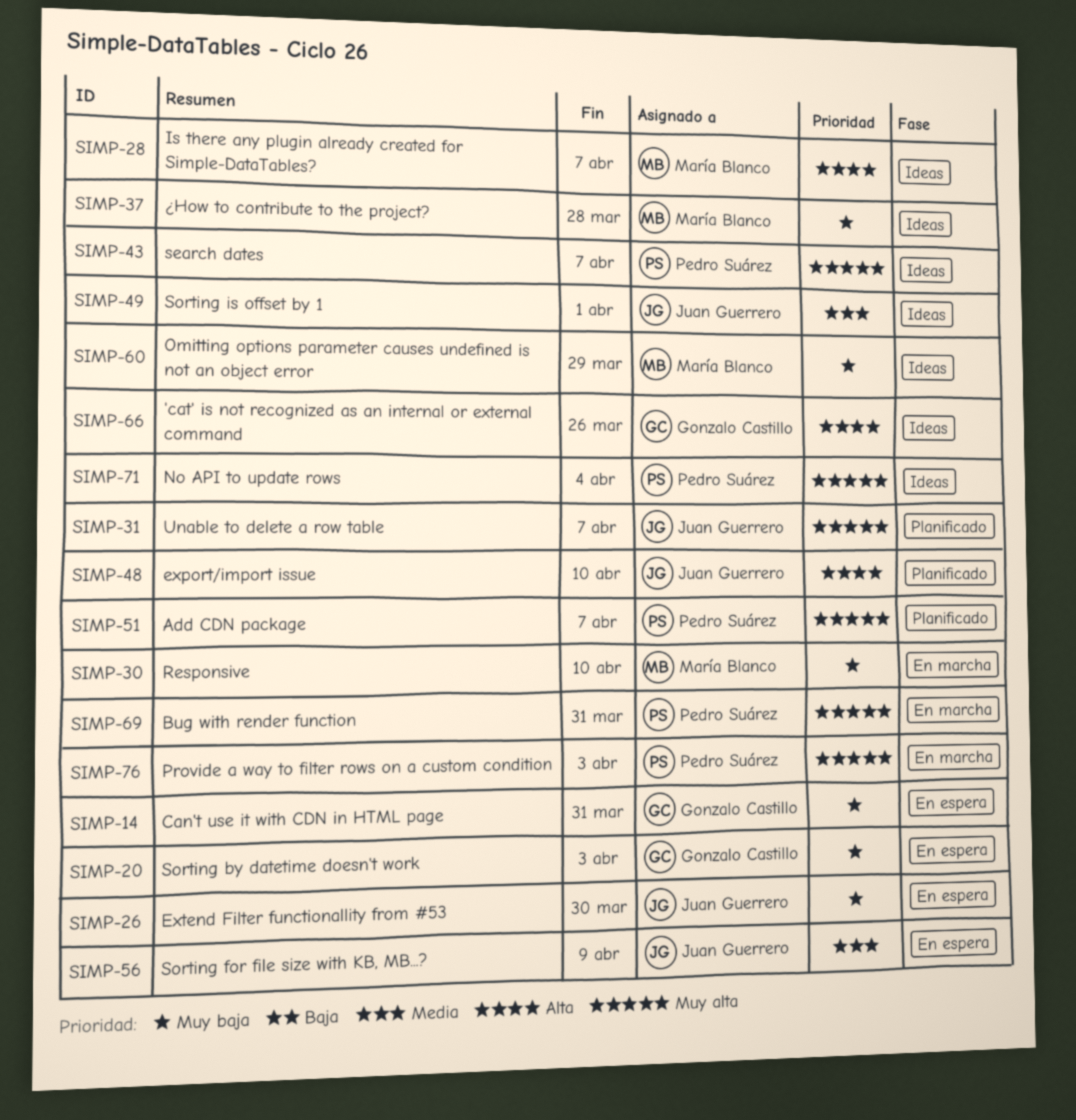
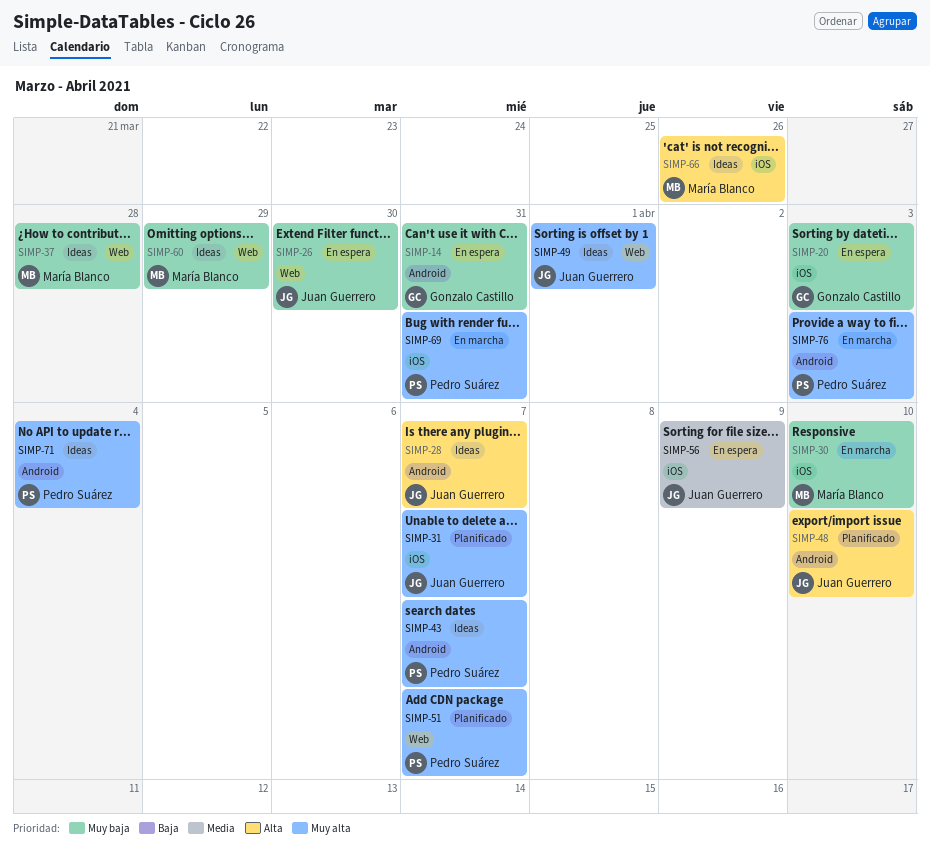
SIMP-28, owner: María Blanco -> Juan Guerrero
SIMP-49, priority: Media -> Muy alta
SIMP-66, owner: Gonzalo Castillo -> María Blanco

